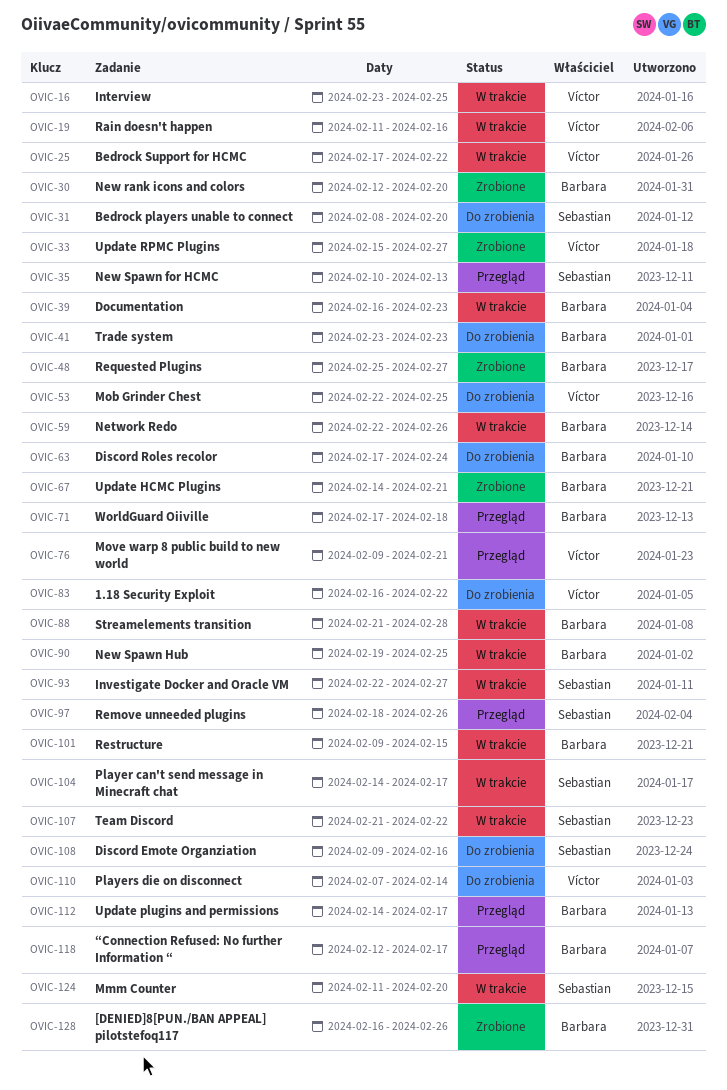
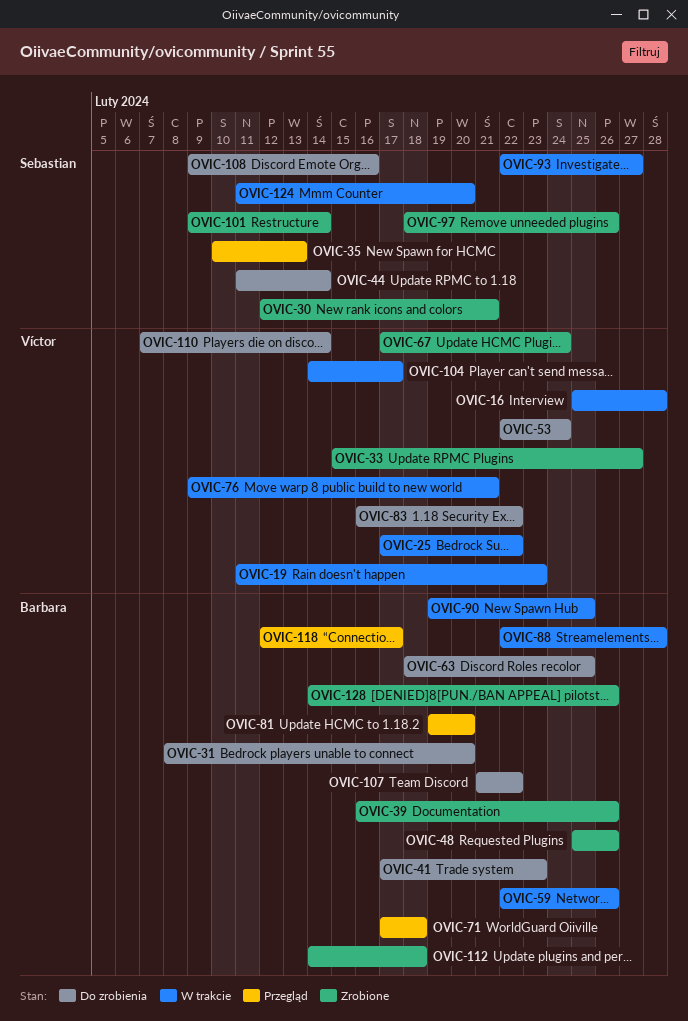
OVIC-16, start: Feb 23 -> Feb 25
OVIC-16, due: Feb 25 -> Feb 28
OVIC-19, due: Feb 16 -> Feb 23
OVIC-30, owner: Barbara -> Sebastian
OVIC-30, due: Feb 20 -> Feb 21
OVIC-31, owner: Sebastian -> Barbara
OVIC-39, status: W trakcie -> Zrobione
OVIC-39, due: Feb 23 -> Feb 26
OVIC-41, start: Feb 23 -> Feb 17
OVIC-44: none -> present
OVIC-48, due: Feb 27 -> Feb 26
OVIC-53, due: Feb 25 -> Feb 24
OVIC-63, start: Feb 17 -> Feb 18
OVIC-63, due: Feb 24 -> Feb 25
OVIC-67, owner: Barbara -> Víctor
OVIC-67, start: Feb 14 -> Feb 17
OVIC-67, due: Feb 21 -> Feb 24
OVIC-76, status: Przegląd -> W trakcie
OVIC-81: none -> present
OVIC-88, start: Feb 21 -> Feb 22
OVIC-97, status: Przegląd -> Zrobione
OVIC-101, status: W trakcie -> Zrobione
OVIC-101, owner: Barbara -> Sebastian
OVIC-101, due: Feb 15 -> Feb 14
OVIC-104, owner: Sebastian -> Víctor
OVIC-107, status: W trakcie -> Do zrobienia
OVIC-107, owner: Sebastian -> Barbara
OVIC-112, status: Przegląd -> Zrobione
OVIC-112, due: Feb 17 -> Feb 18
OVIC-128, start: Feb 16 -> Feb 14

